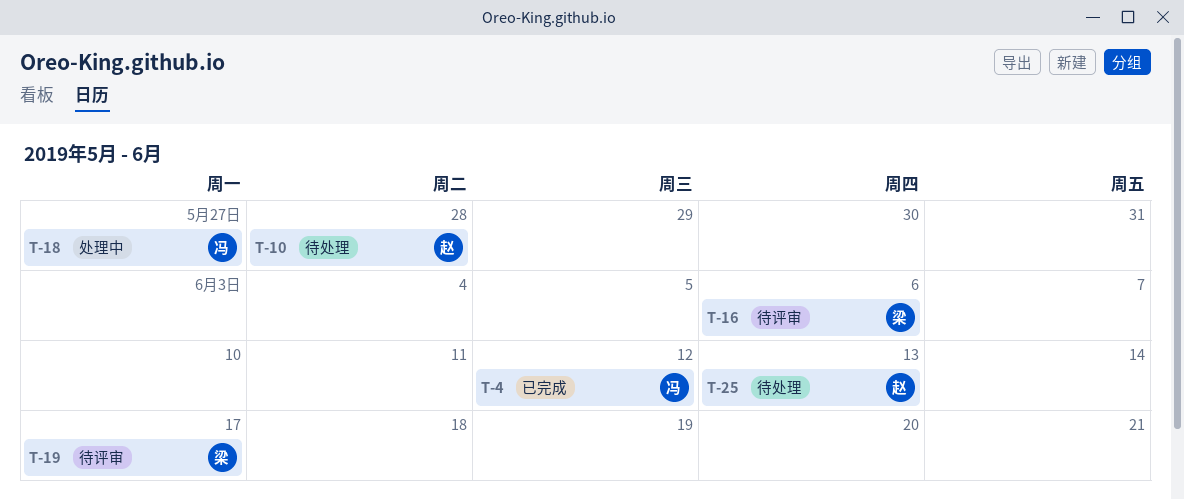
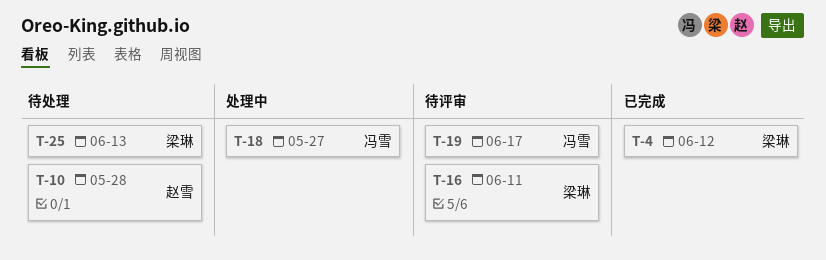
T-4, owner: 冯雪 -> 梁琳
T-16, due: Jun 6 -> Jun 11
T-19, owner: 梁琳 -> 冯雪
T-25, owner: 赵雪 -> 梁琳

